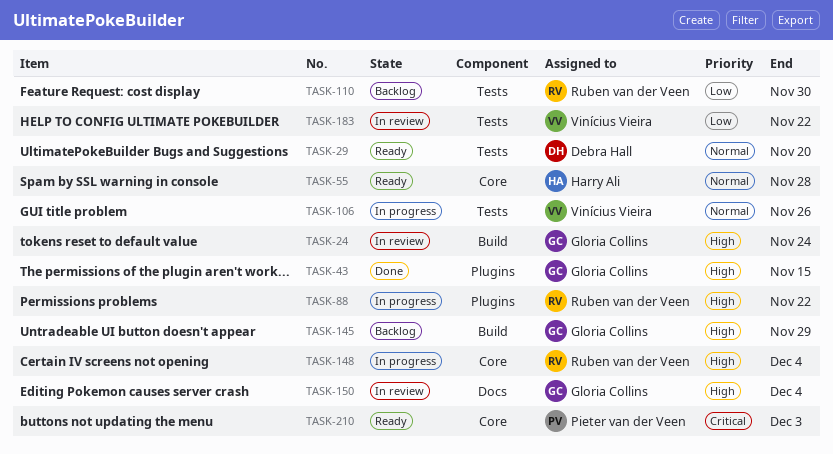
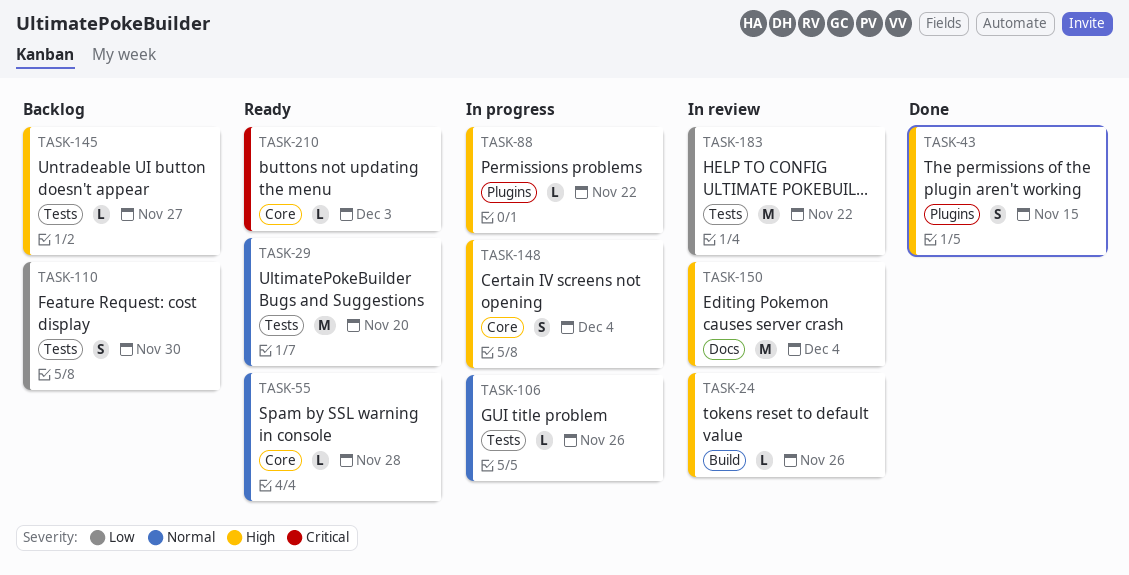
TASK-24, due: Nov 24 -> Nov 26
TASK-145, label: Build -> Tests
TASK-145, due: Nov 29 -> Nov 27

